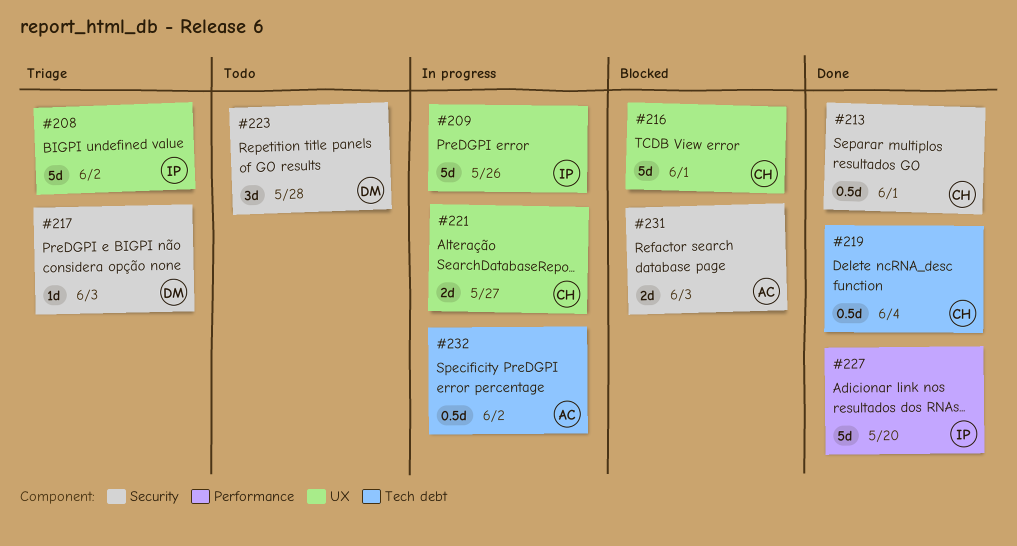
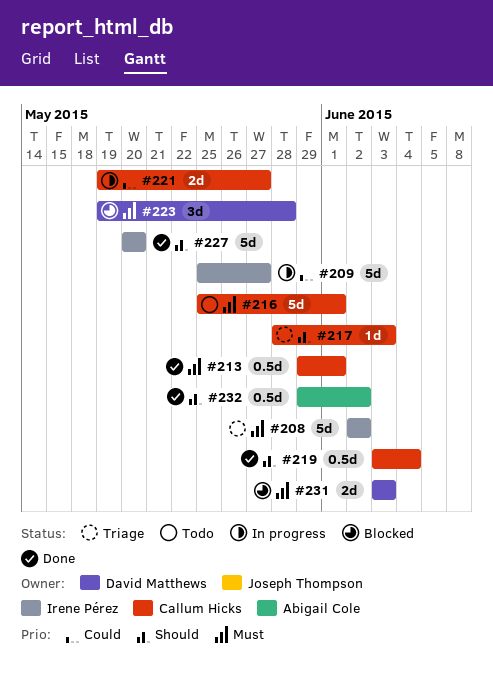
#209, due: May 26 -> May 27
#216, status: Blocked -> Todo
#217, owner: David Matthews -> Callum Hicks
#223, status: Todo -> Blocked
#231, owner: Abigail Cole -> David Matthews
#232, status: In progress -> Done

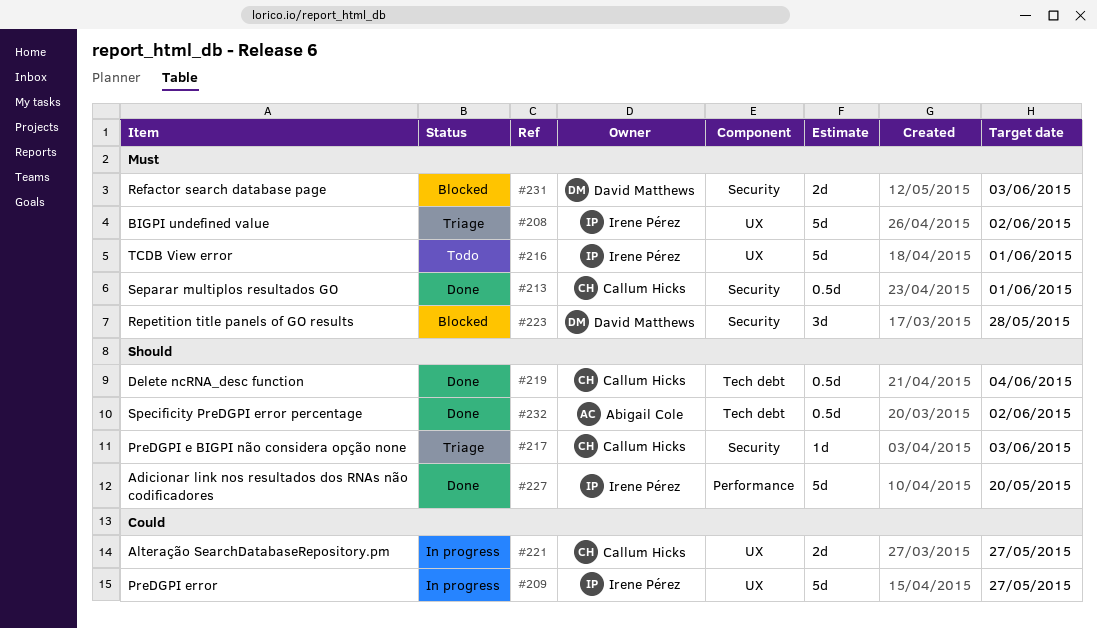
#216, owner: Callum Hicks -> Irene Pérez

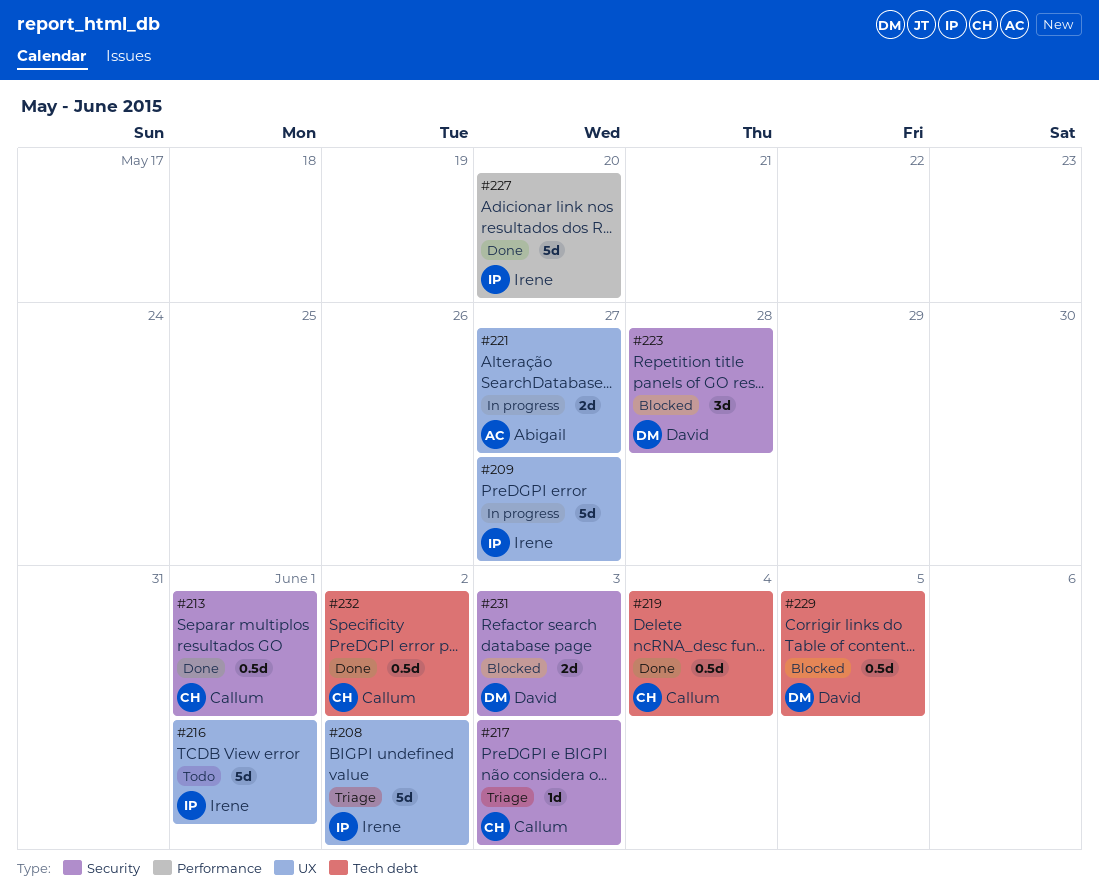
#221, owner: Callum Hicks -> Abigail Cole
#229: none -> present
#232, owner: Abigail Cole -> Callum Hicks

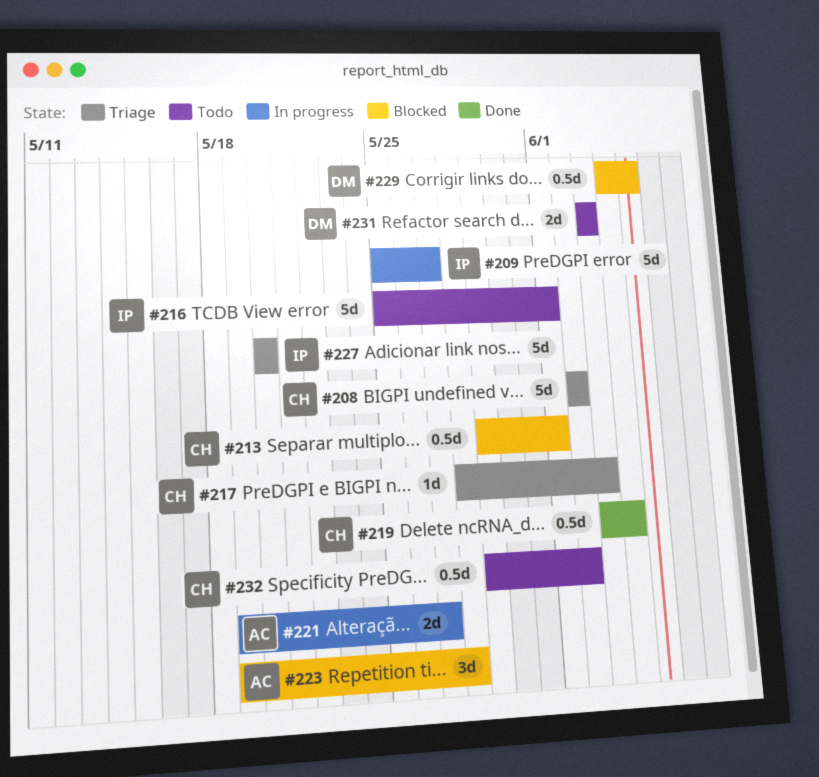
#208, owner: Irene -> Callum
#213, status: Done -> Blocked
#223, owner: David -> Abigail
#227, status: Done -> Triage
#231, status: Blocked -> Todo
#232, status: Done -> Todo

